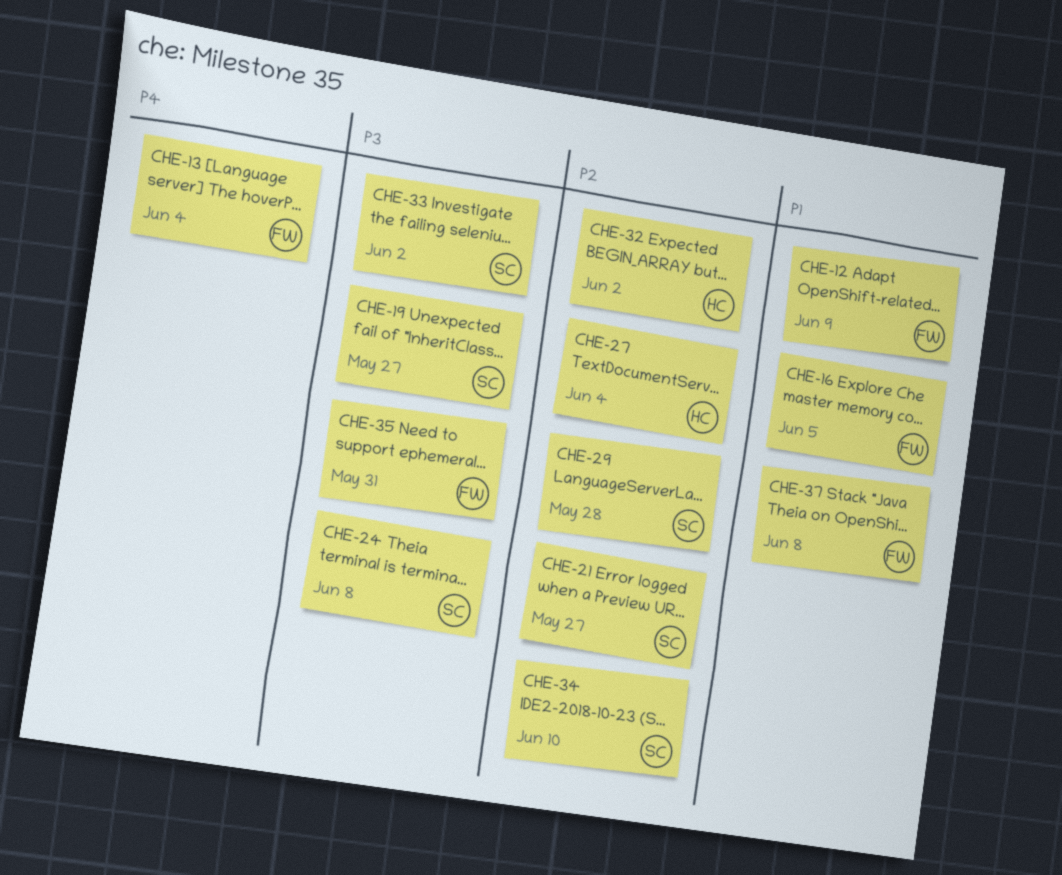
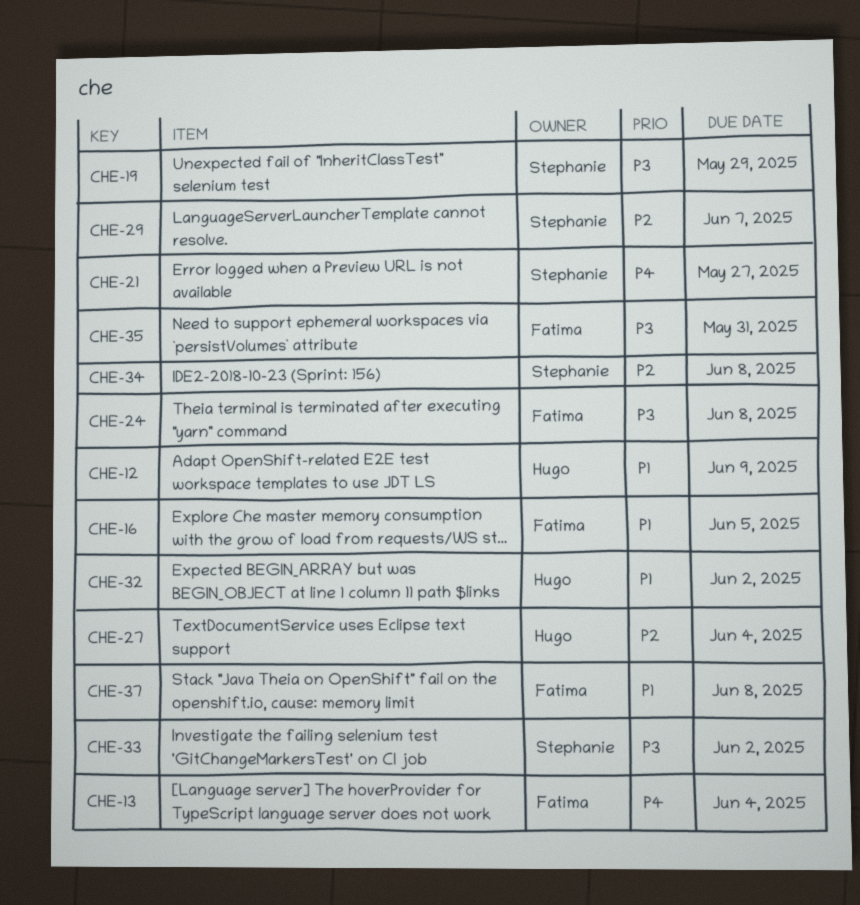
CHE-12, owner: Fatima -> Hugo
CHE-19, due: May 27 -> May 29
CHE-21, priority: P2 -> P4
CHE-24, owner: Stephanie -> Fatima
CHE-29, due: May 28 -> Jun 7
CHE-32, priority: P2 -> P1
CHE-34, due: Jun 10 -> Jun 8

